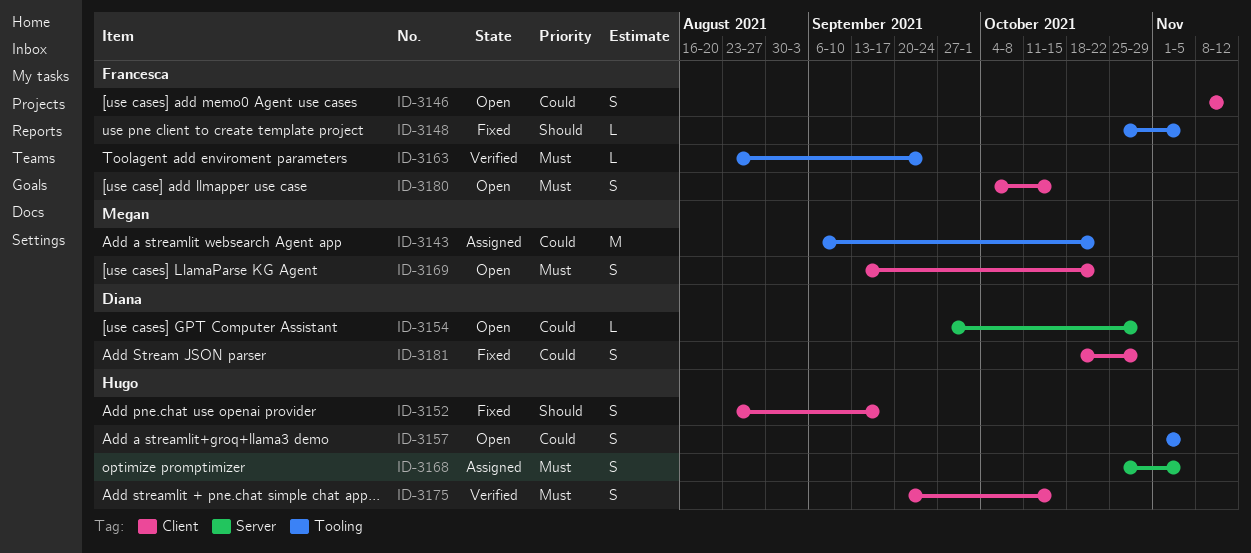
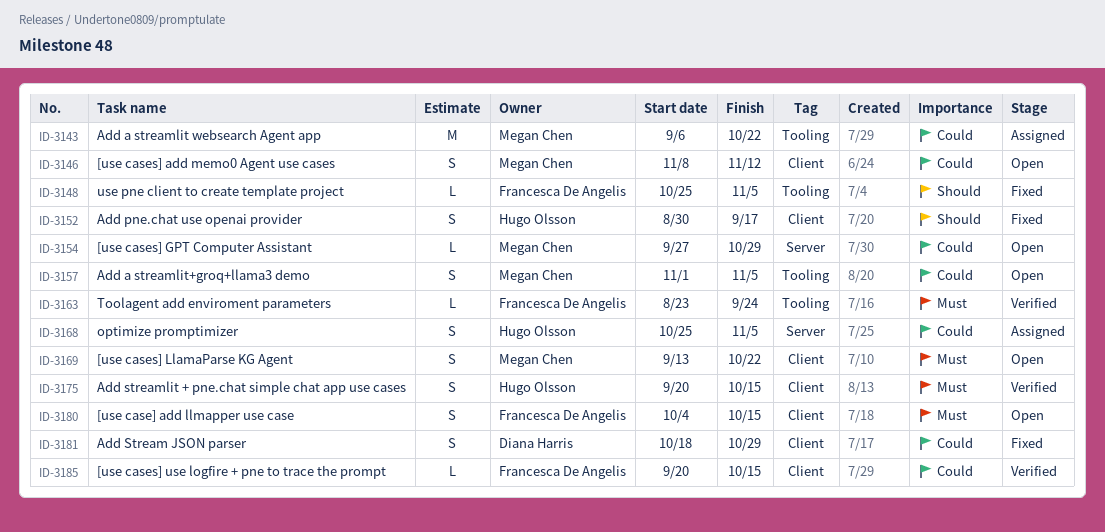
ID-3146, owner: Francesca De Angelis -> Megan Chen
ID-3152, start: Aug 23 -> Aug 30
ID-3154, owner: Diana Harris -> Megan Chen
ID-3157, owner: Hugo Olsson -> Megan Chen
ID-3168, priority: Must -> Could
ID-3185: none -> present

